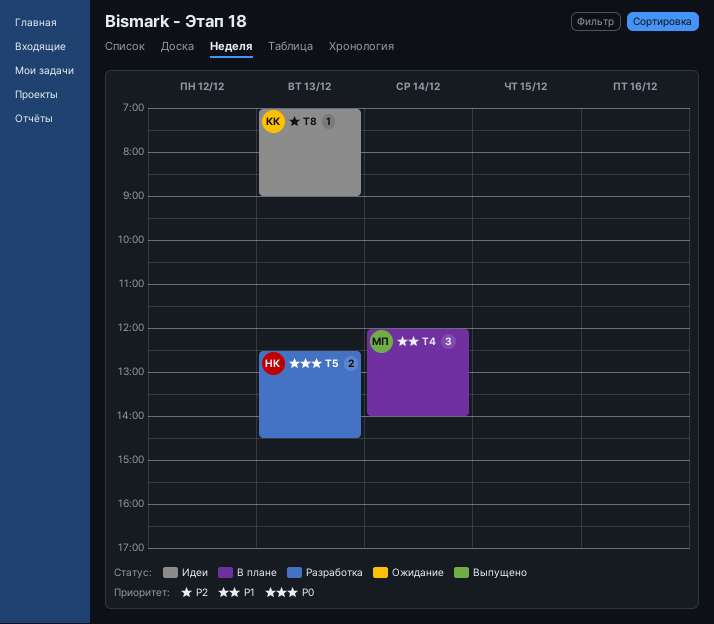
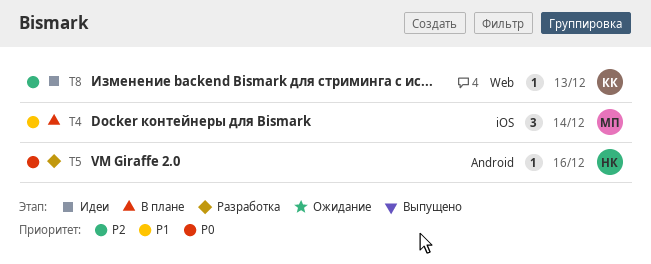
T5, estimate: 2 -> 1
T5, day: Dec 13 -> Dec 16

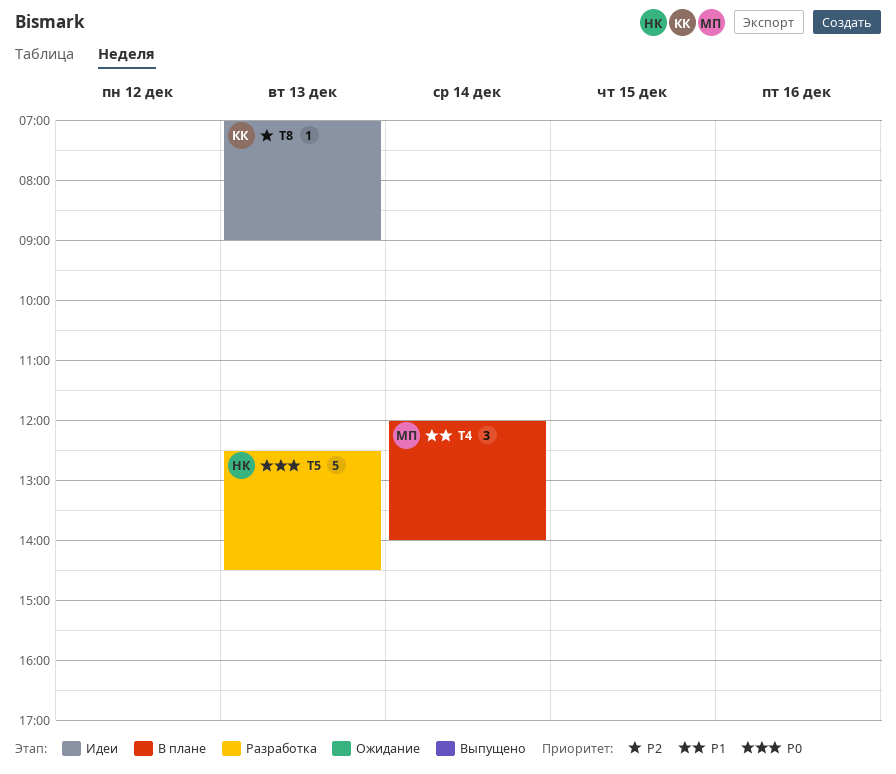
T5, estimate: 1 -> 5
T5, day: Dec 16 -> Dec 13

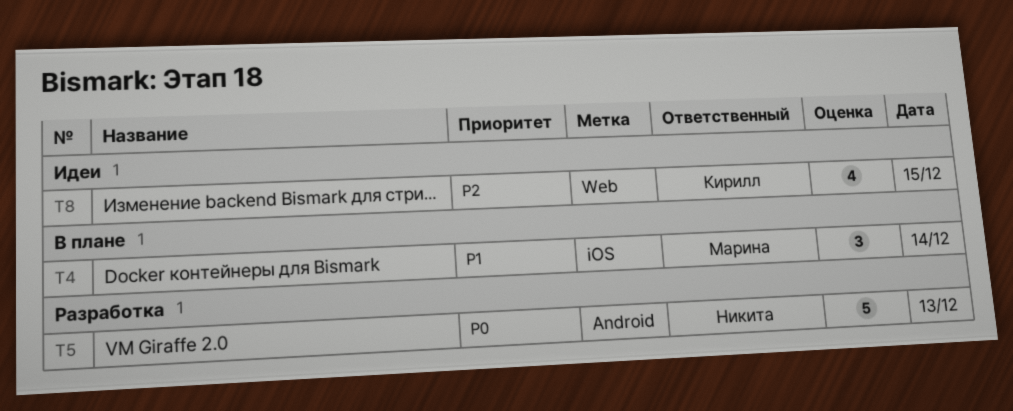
T8, estimate: 1 -> 4
T8, day: Dec 13 -> Dec 15

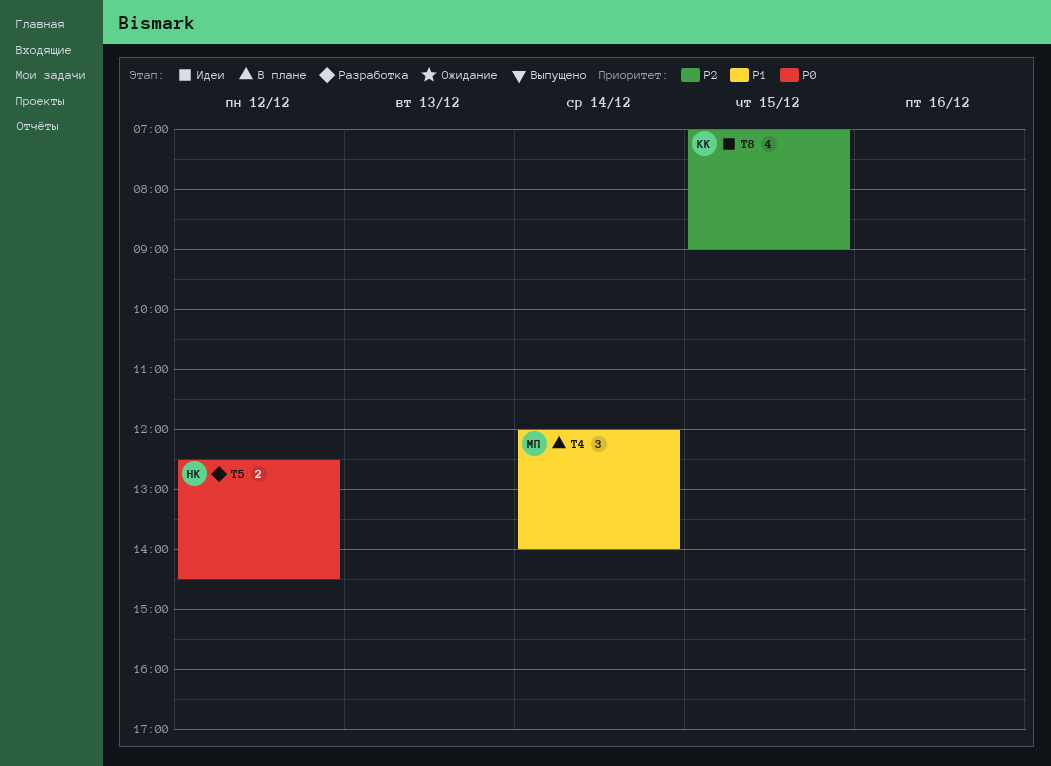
T5, estimate: 5 -> 2
T5, day: Dec 13 -> Dec 12

